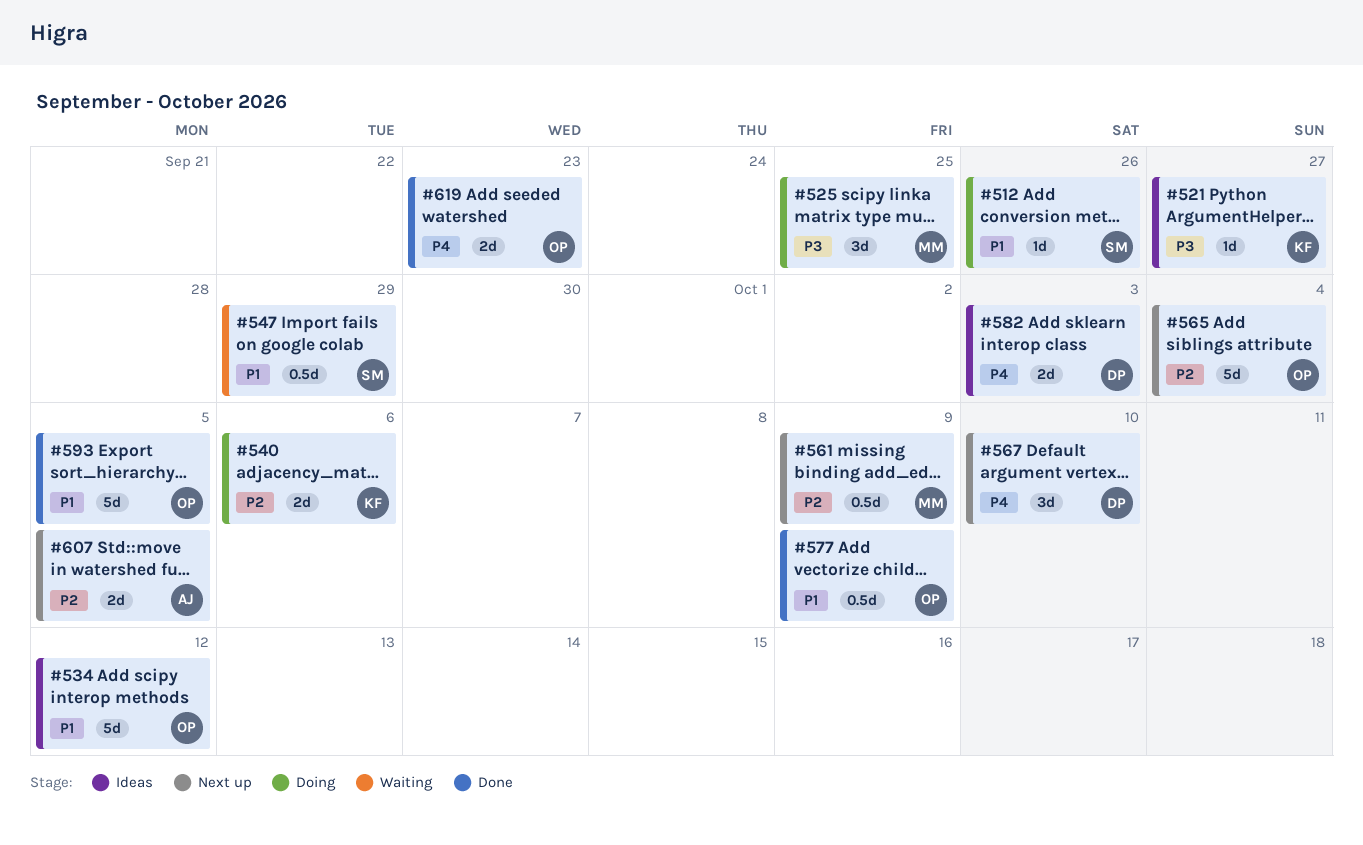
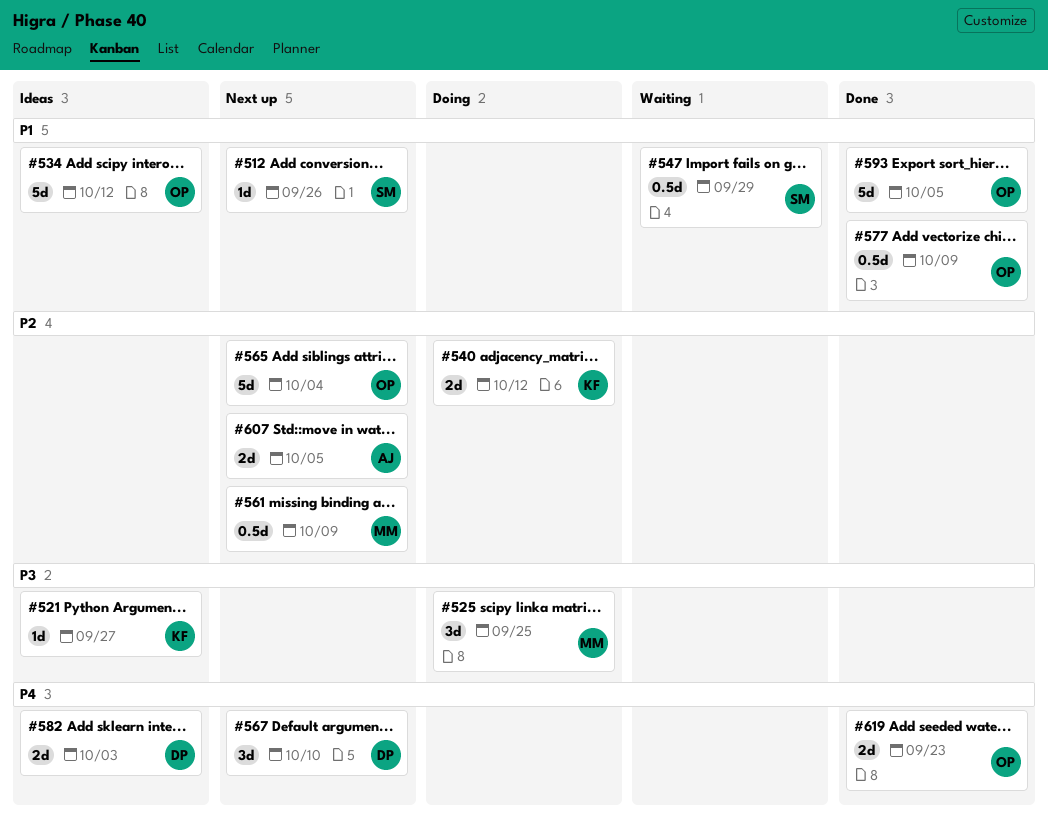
#512, status: Doing -> Next up
#540, due: Oct 6 -> Oct 12

